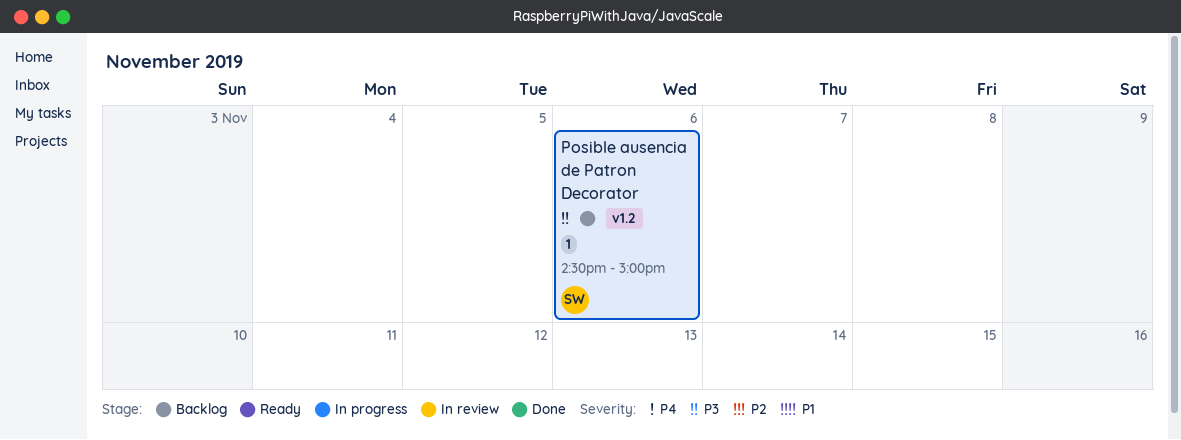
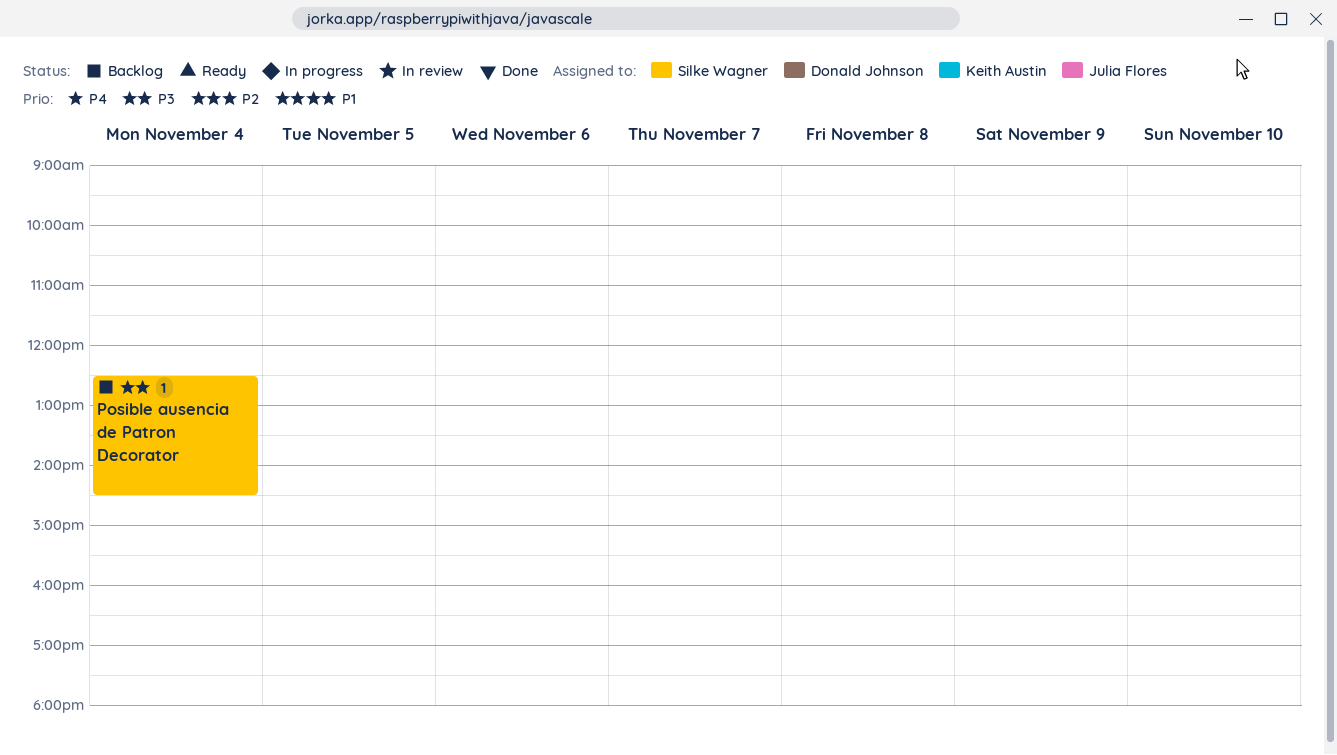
Posible ausencia de Patron Decorator, day: Nov 6 -> Nov 4
Posible ausencia de Patron Decorator, begins: 14:30 -> 12:30
Posible ausencia de Patron Decorator, ends: 15:00 -> 14:30

